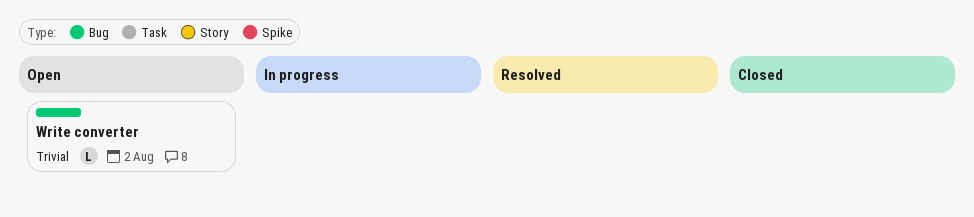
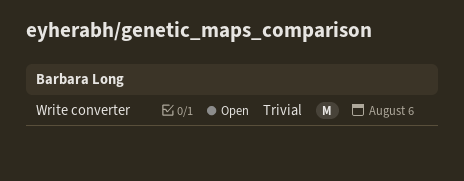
Write converter, estimate: L -> M
Write converter, due: Aug 2 -> Aug 6

